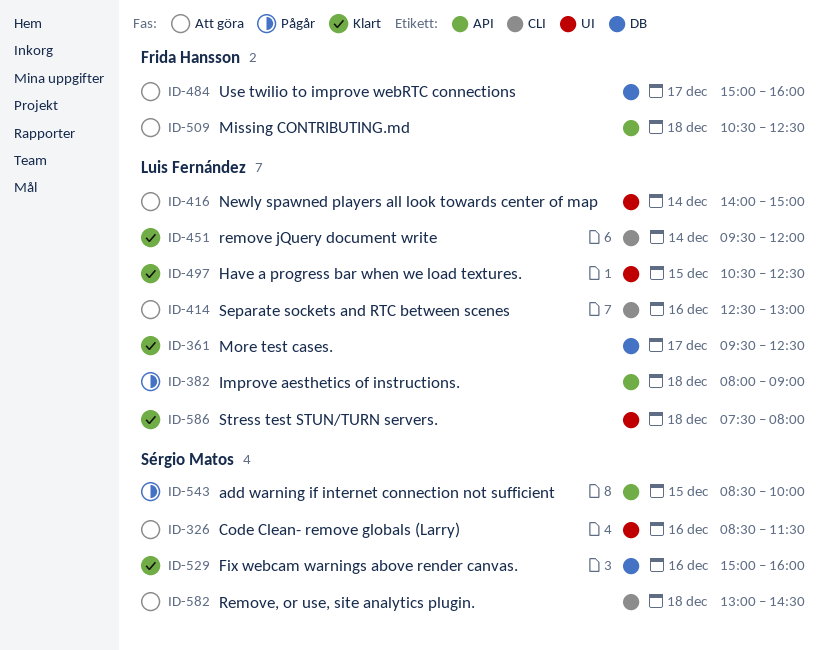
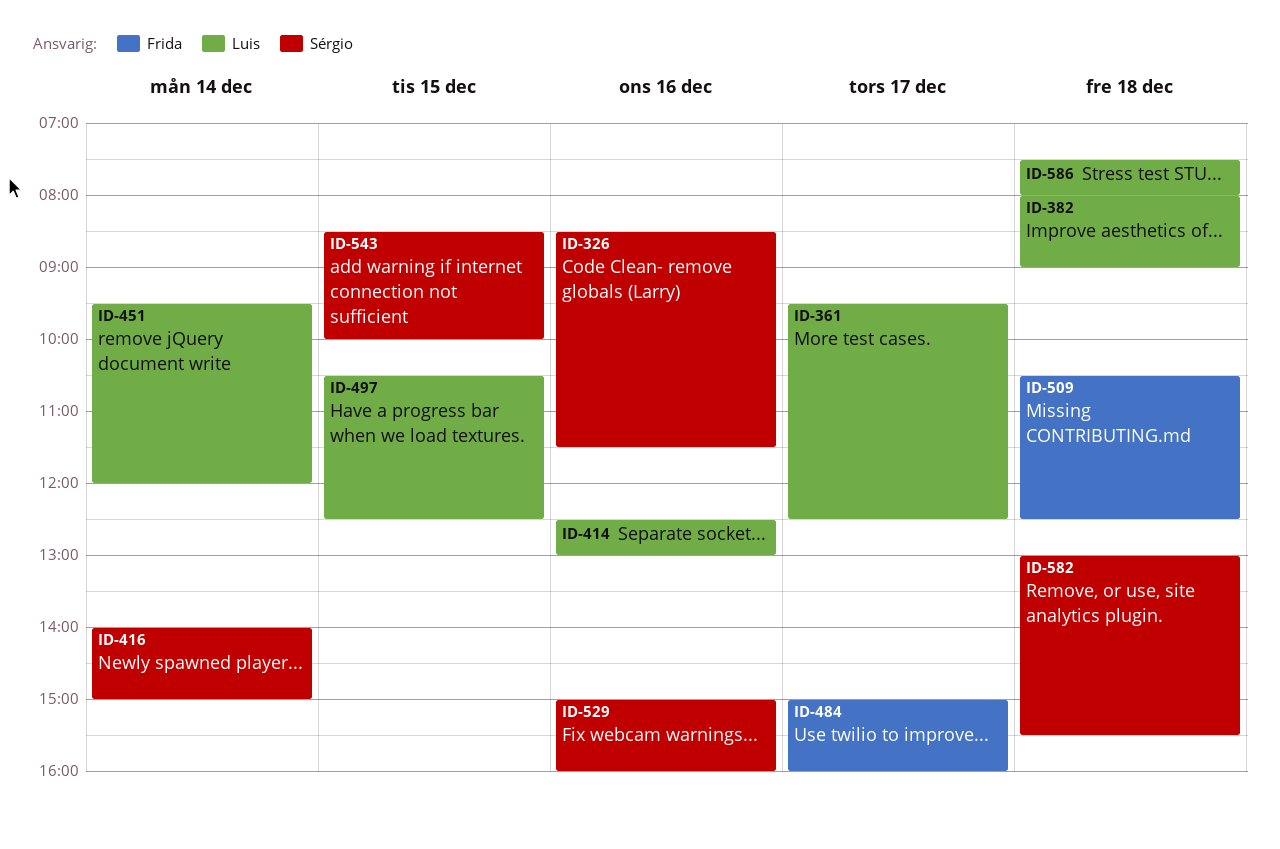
ID-416, owner: Luis Fernández -> Sérgio Matos
ID-582, ends: 14:30 -> 15:30

